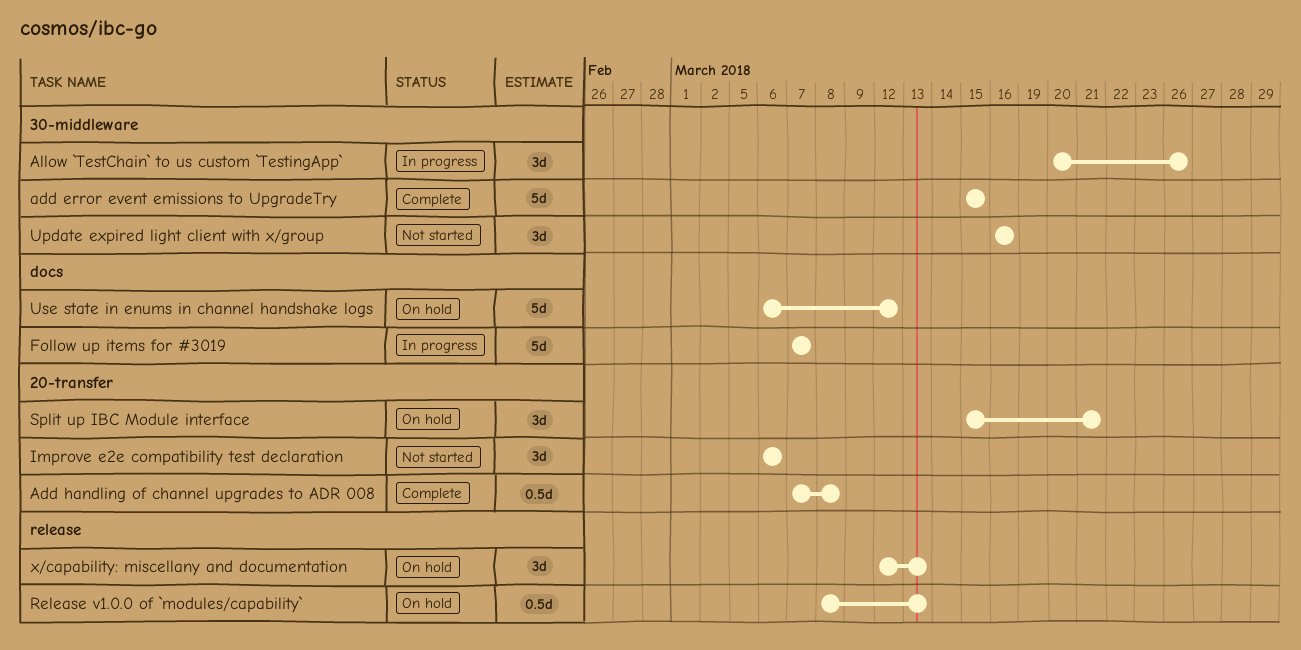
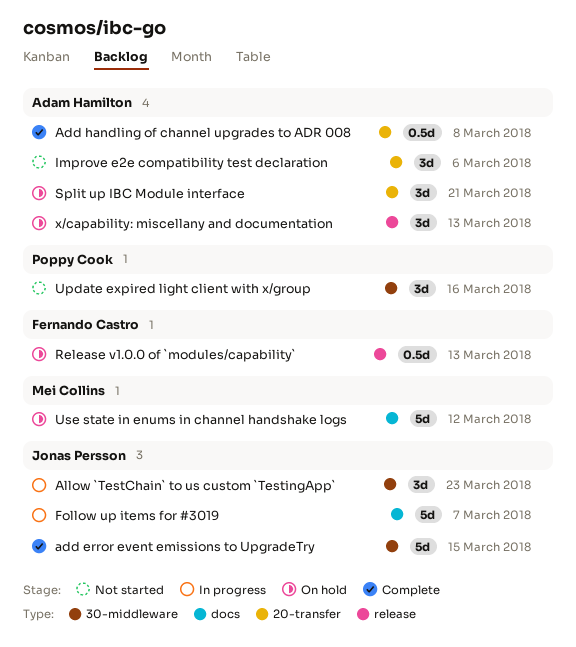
Allow `TestChain` to us custom `TestingApp`, due: Mar 26 -> Mar 23

